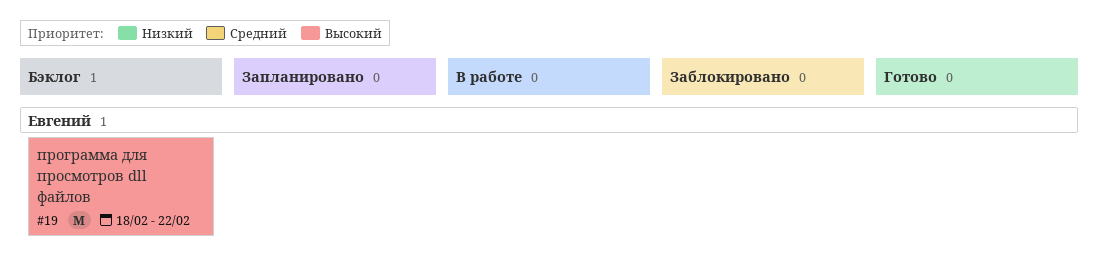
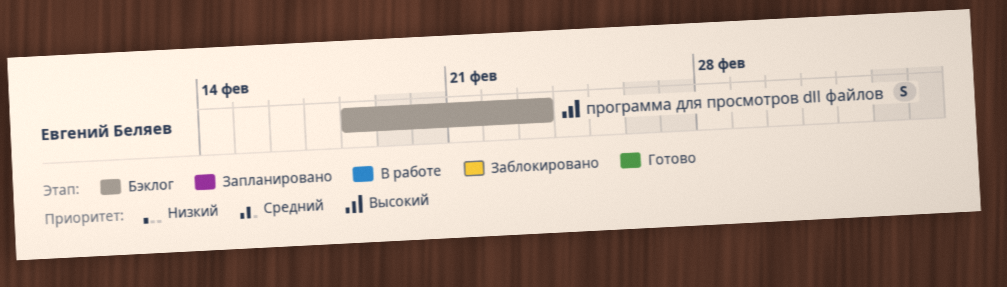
программа для просмотров dll файлов, estimate: M -> S
программа для просмотров dll файлов, due: Feb 22 -> Feb 23

